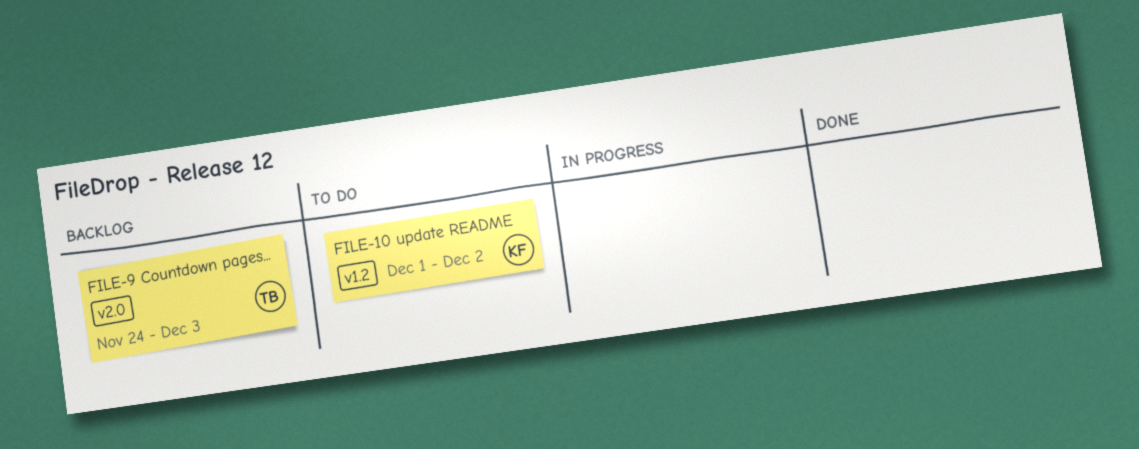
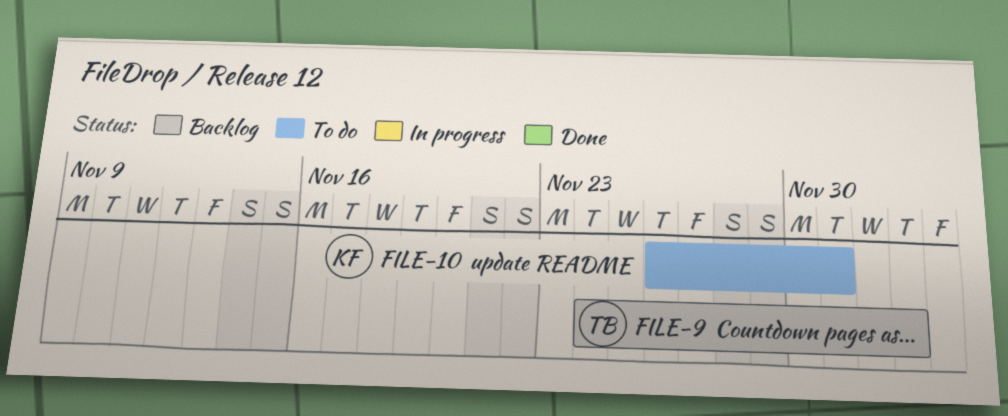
FILE-10, start: Dec 1 -> Nov 26
FILE-10, due: Dec 2 -> Dec 1

